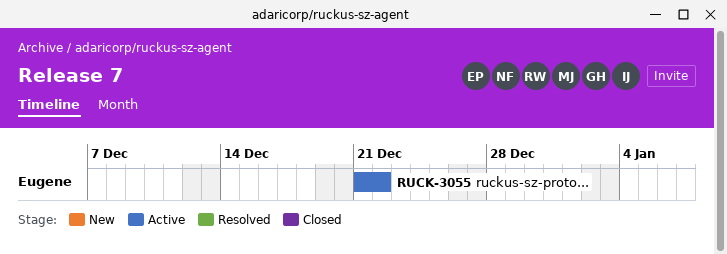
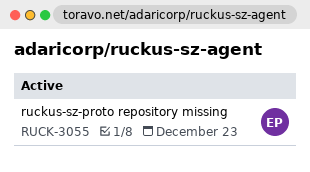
RUCK-3055, due: Dec 22 -> Dec 23

